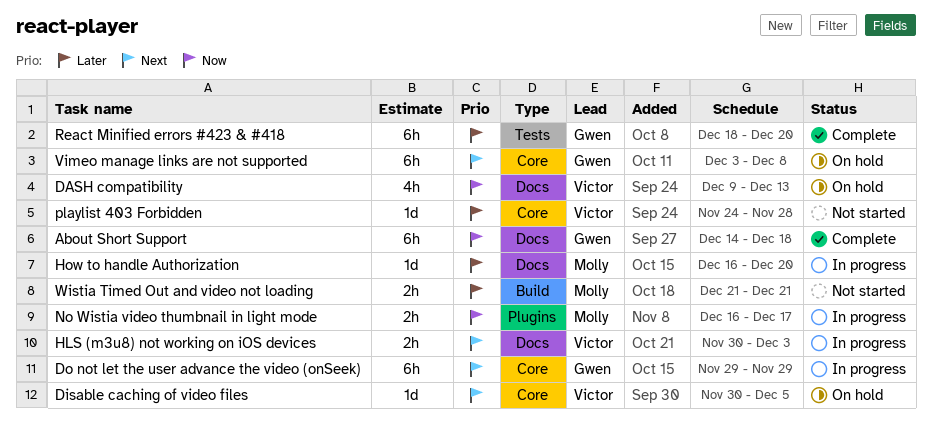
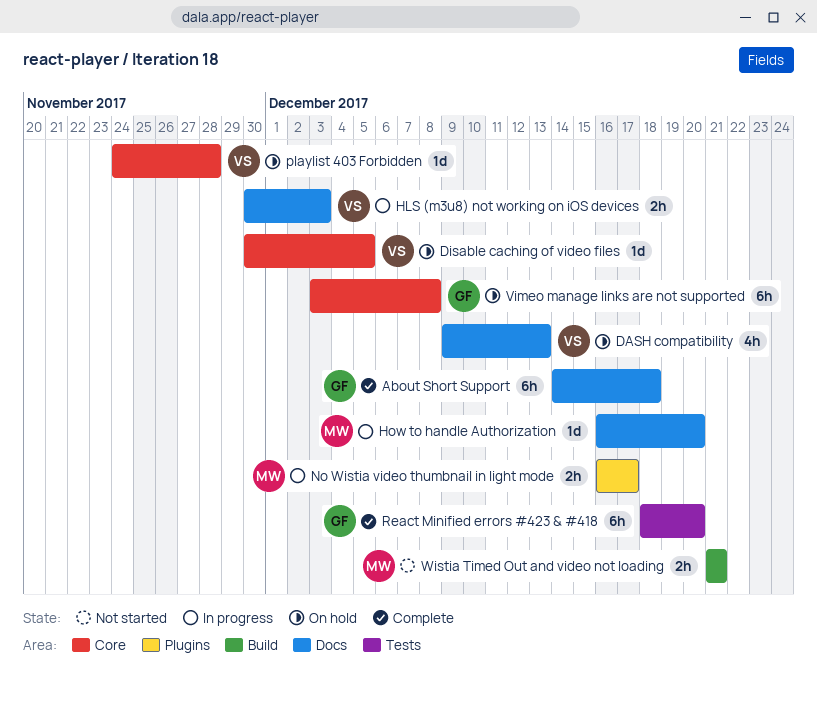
Do not let the user advance the video (onSeek): present -> none
playlist 403 Forbidden, status: Not started -> On hold

